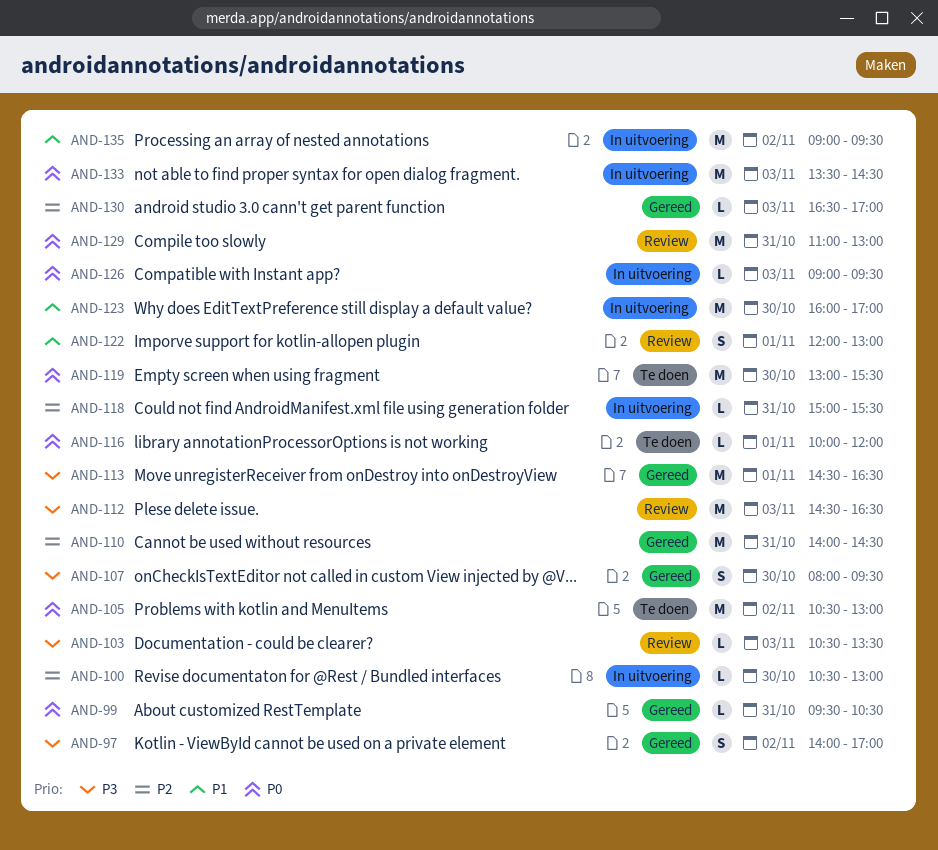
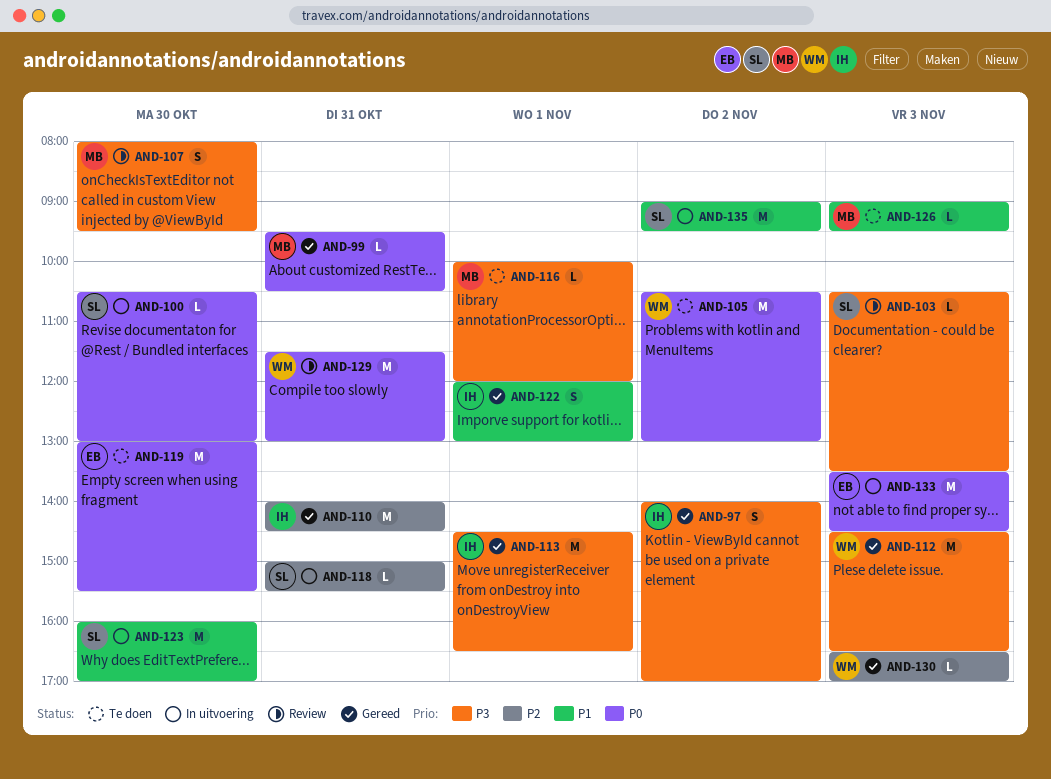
AND-100, priority: P2 -> P0
AND-107, status: Gereed -> Review
AND-112, status: Review -> Gereed
AND-116, priority: P0 -> P3
AND-122, status: Review -> Gereed
AND-126, status: In uitvoering -> Te doen
AND-126, priority: P0 -> P1
AND-129, begins: 11:00 -> 11:30

